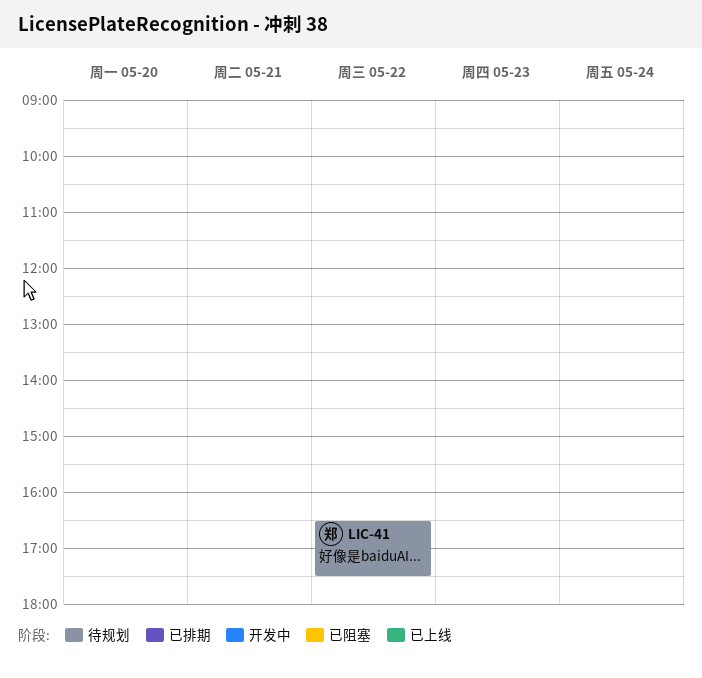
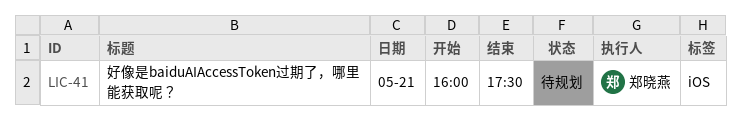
LIC-41, day: May 22 -> May 21
LIC-41, begins: 16:30 -> 16:00

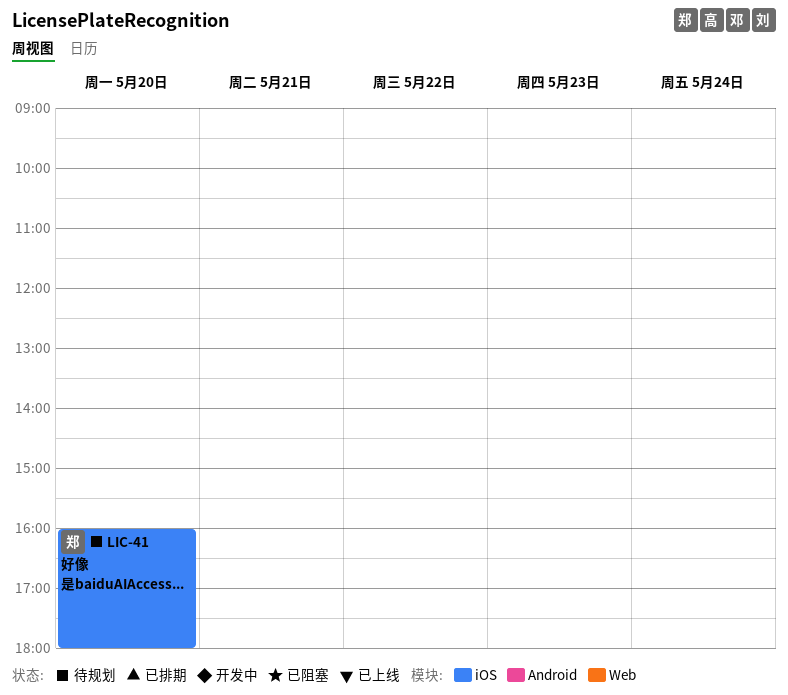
LIC-41, day: May 21 -> May 20
LIC-41, ends: 17:30 -> 18:00

